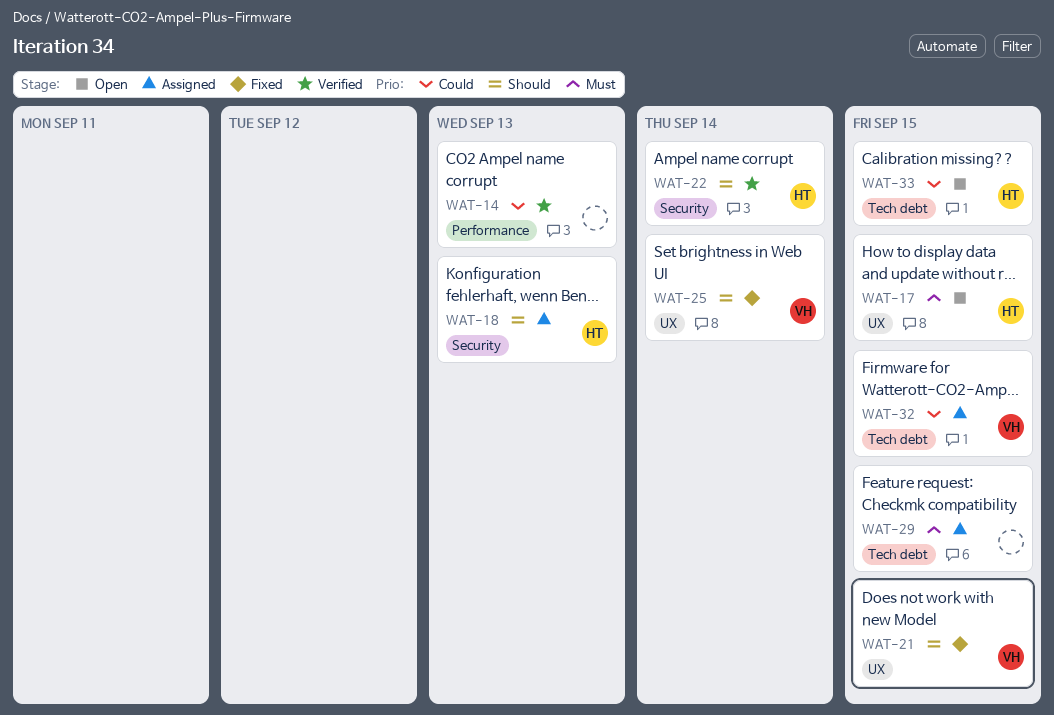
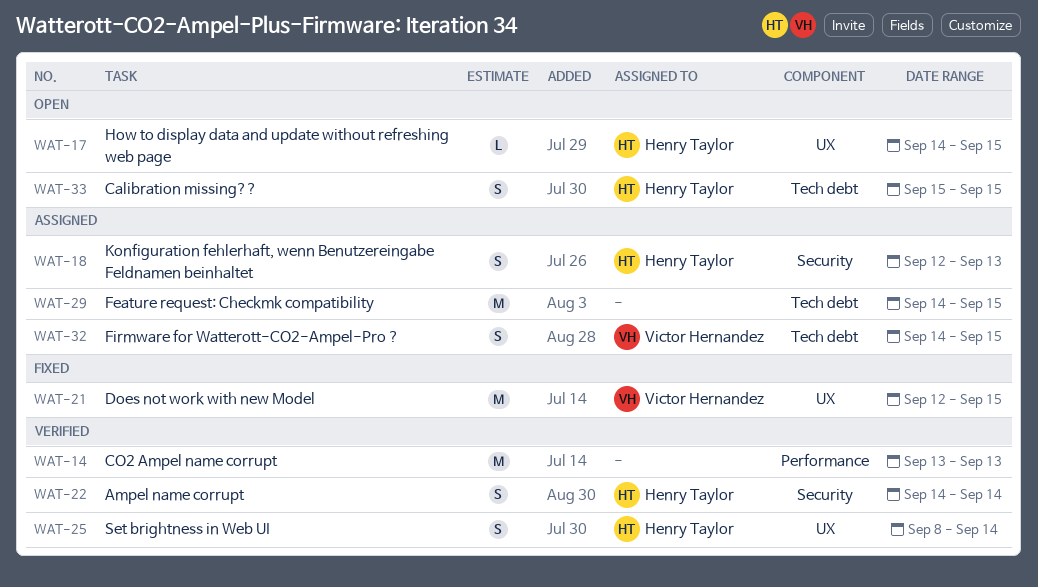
WAT-25, status: Fixed -> Verified
WAT-25, owner: Victor Hernandez -> Henry Taylor

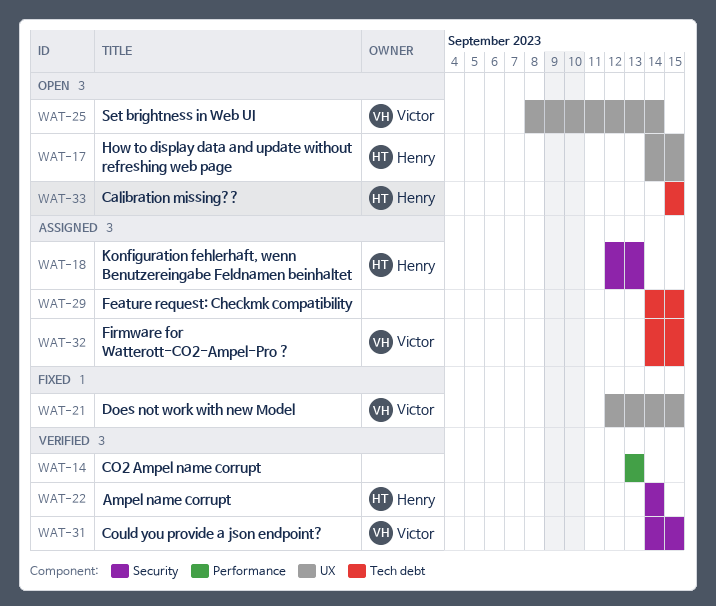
WAT-25, status: Verified -> Open
WAT-25, owner: Henry Taylor -> Victor Hernandez
WAT-31: none -> present

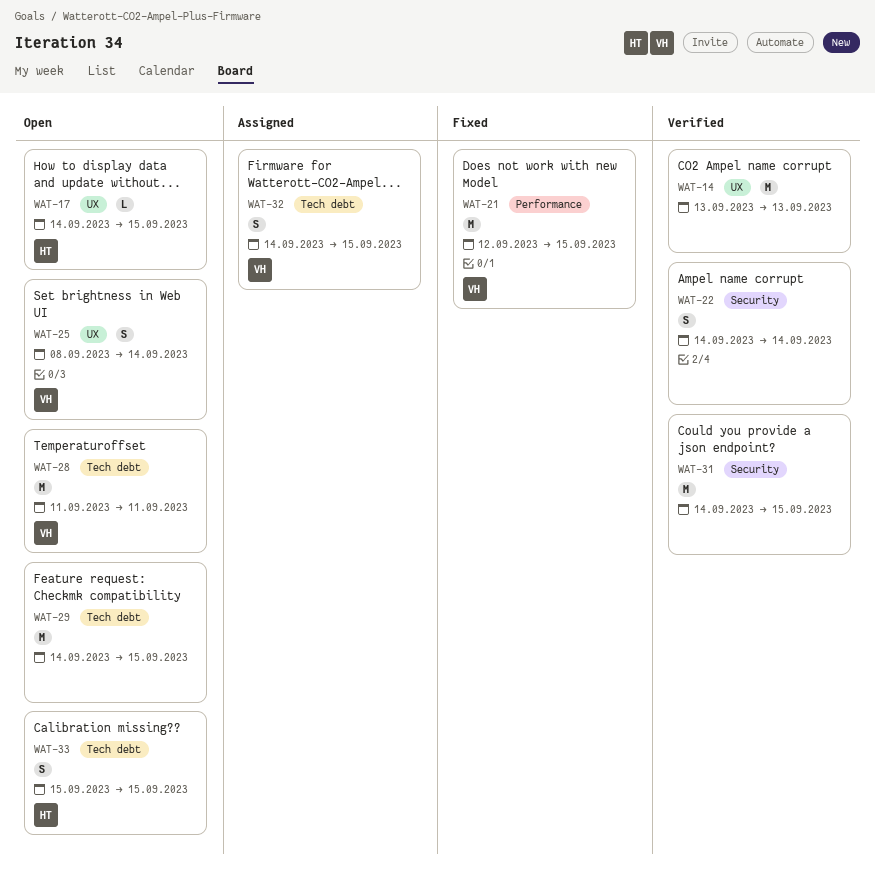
WAT-14, label: Performance -> UX
WAT-18: present -> none
WAT-21, label: UX -> Performance
WAT-22, owner: Henry -> none
WAT-28: none -> present
WAT-29, status: Assigned -> Open
WAT-31, owner: Victor -> none

